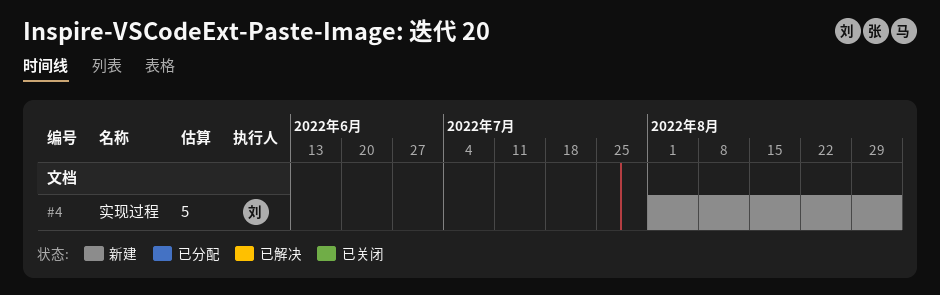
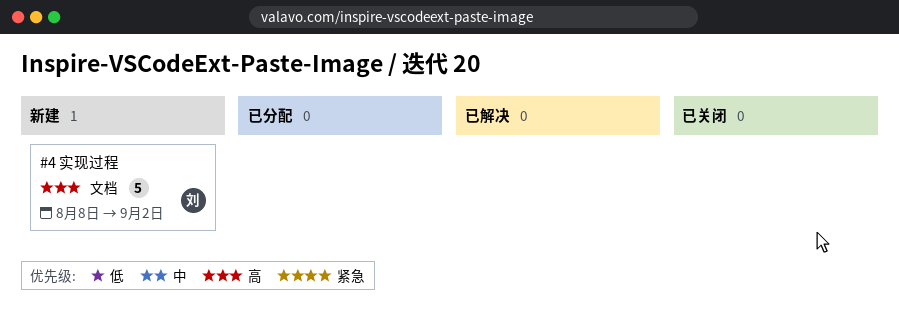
#4, start: Aug 1 -> Aug 8

